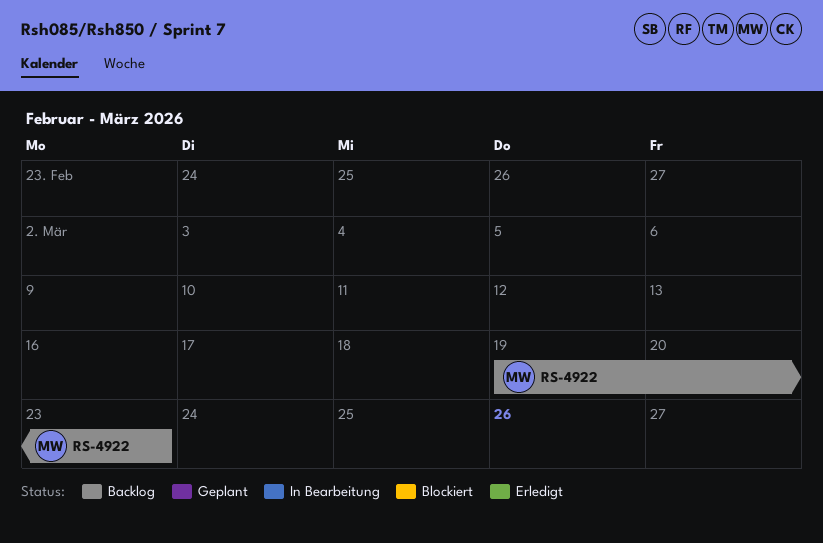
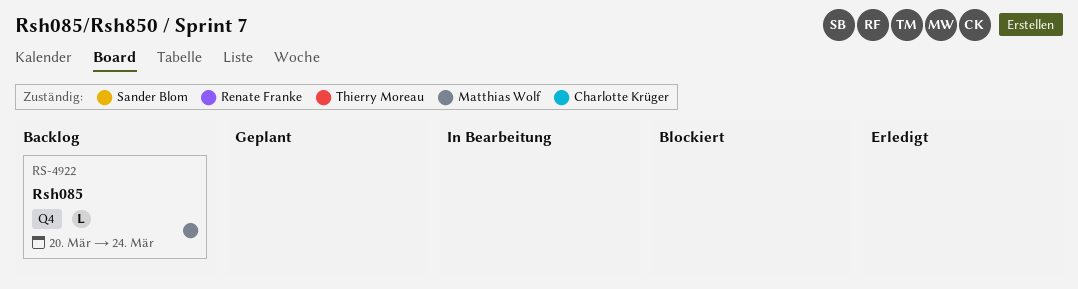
RS-4922, start: Mar 19 -> Mar 20
RS-4922, due: Mar 23 -> Mar 24

